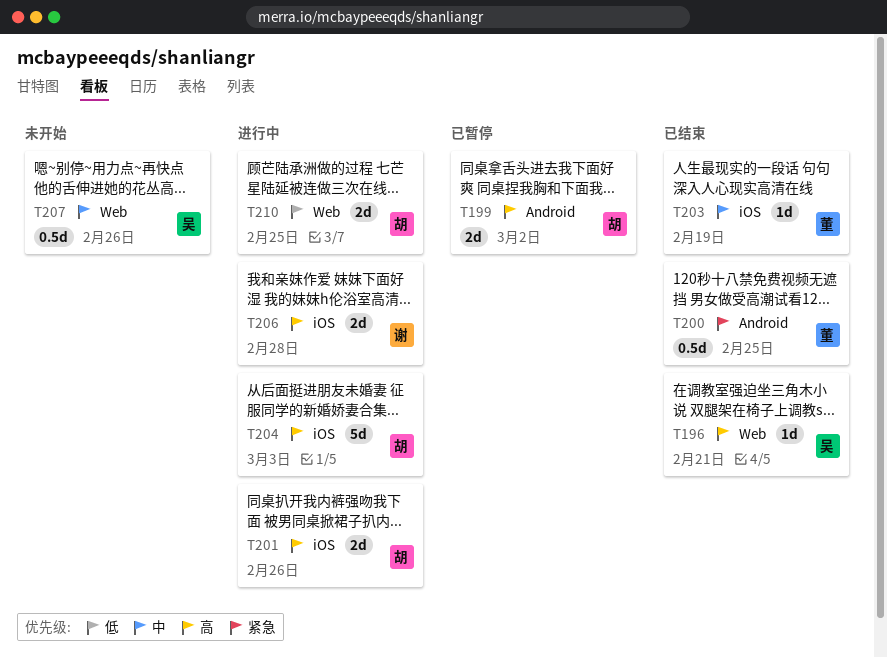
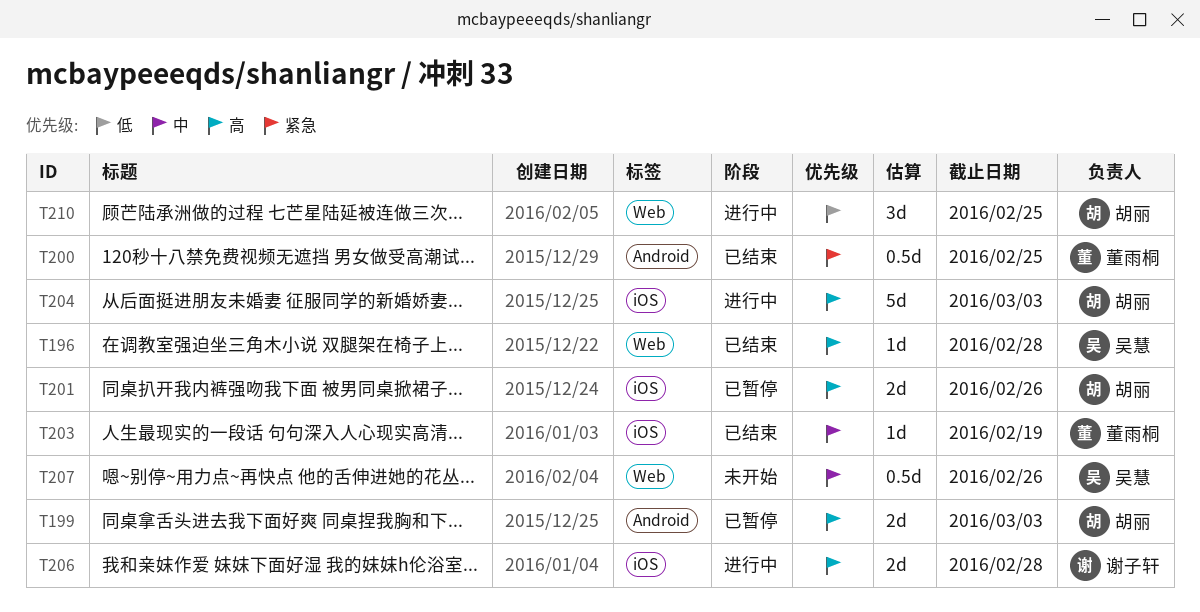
T196, due: Feb 21 -> Feb 28
T199, due: Mar 2 -> Mar 3
T201, status: 进行中 -> 已暂停
T210, estimate: 2d -> 3d

